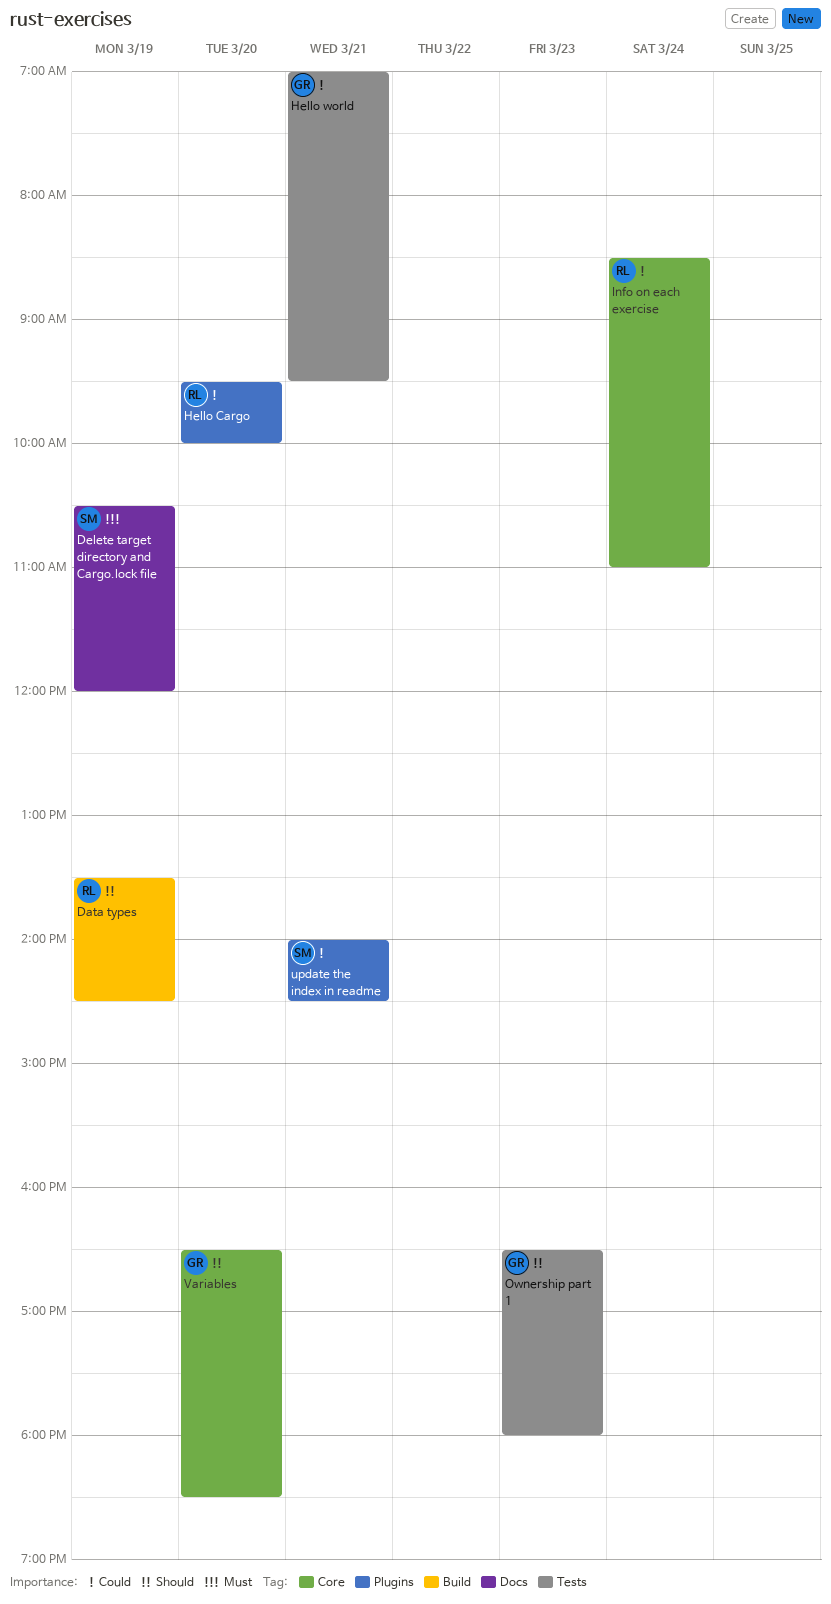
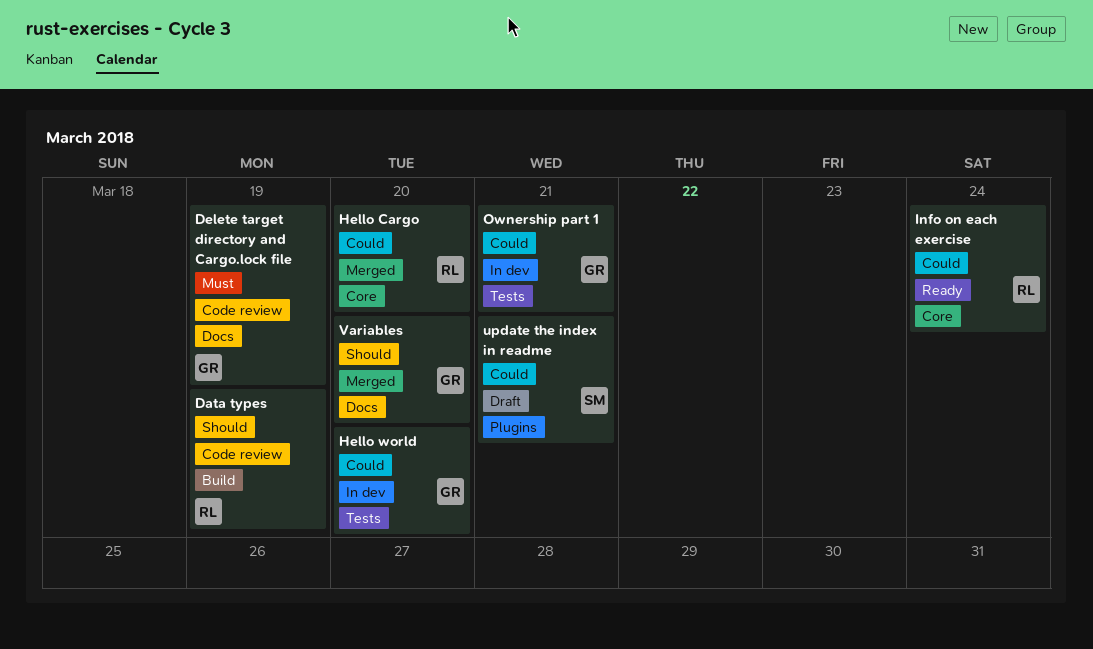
Delete target directory and Cargo.lock file, owner: SM -> GR
Hello Cargo, label: Plugins -> Core
Hello world, day: Mar 21 -> Mar 20
Ownership part 1, priority: Should -> Could
Ownership part 1, day: Mar 23 -> Mar 21
Variables, label: Core -> Docs

